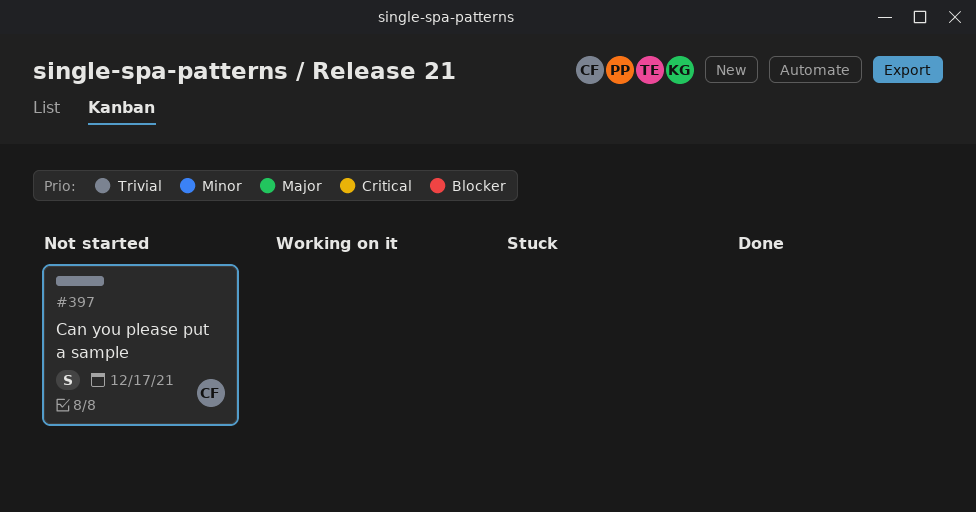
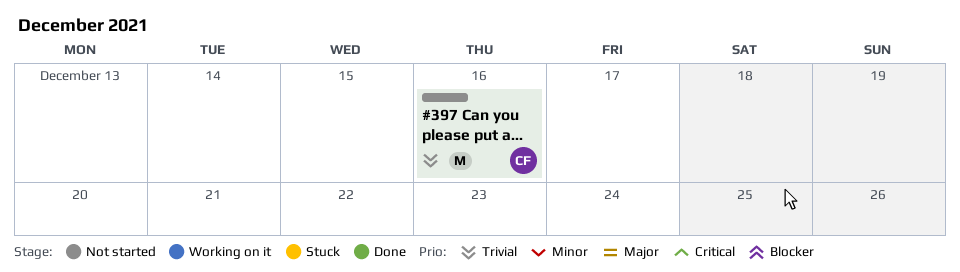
#397, estimate: S -> M
#397, due: Dec 17 -> Dec 16

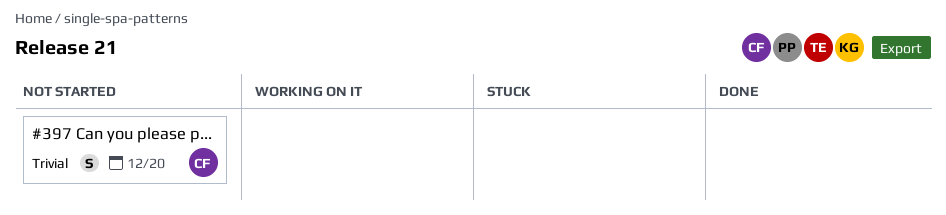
#397, estimate: M -> S
#397, due: Dec 16 -> Dec 20

